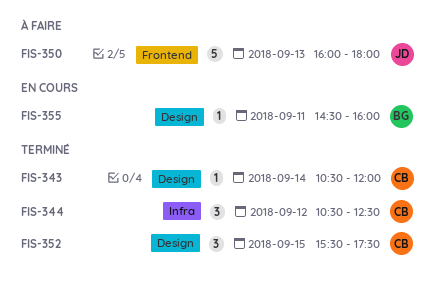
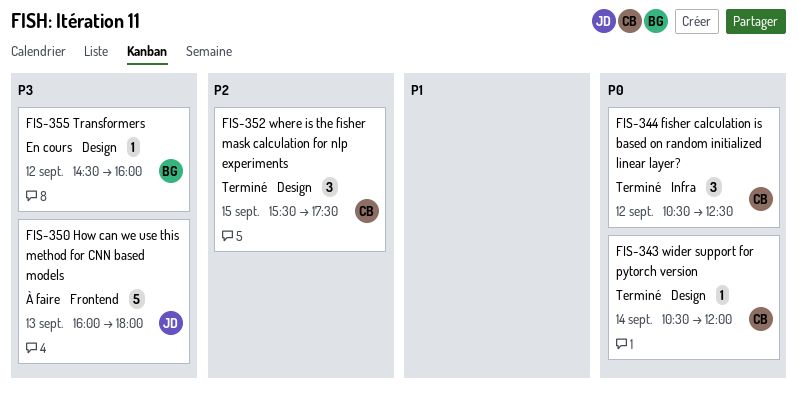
FIS-355, day: Sep 11 -> Sep 12

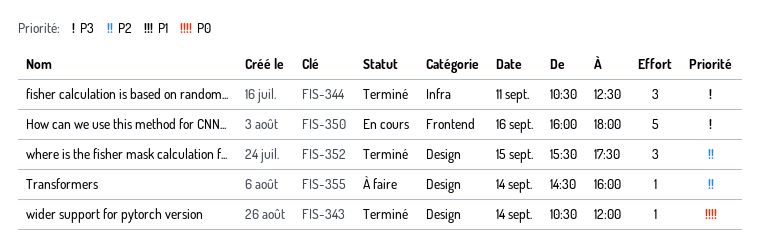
FIS-344, priority: P0 -> P3
FIS-344, day: Sep 12 -> Sep 11
FIS-350, status: À faire -> En cours
FIS-350, day: Sep 13 -> Sep 16
FIS-355, status: En cours -> À faire
FIS-355, priority: P3 -> P2
FIS-355, day: Sep 12 -> Sep 14

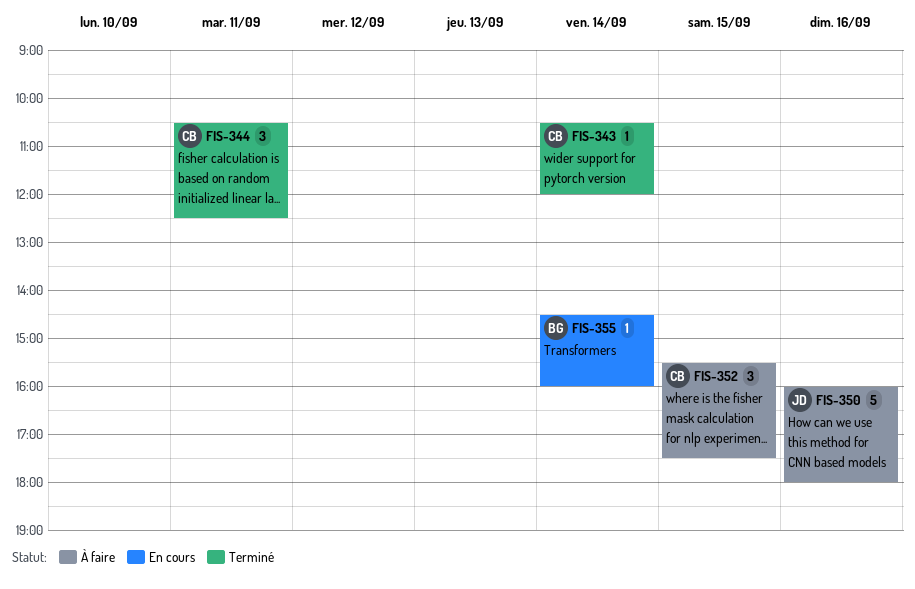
FIS-350, status: En cours -> À faire
FIS-352, status: Terminé -> À faire
FIS-355, status: À faire -> En cours

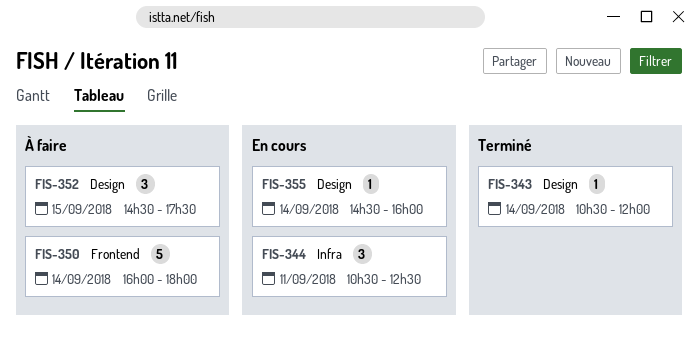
FIS-344, status: Terminé -> En cours
FIS-350, day: Sep 16 -> Sep 14
FIS-352, begins: 15:30 -> 14:30

